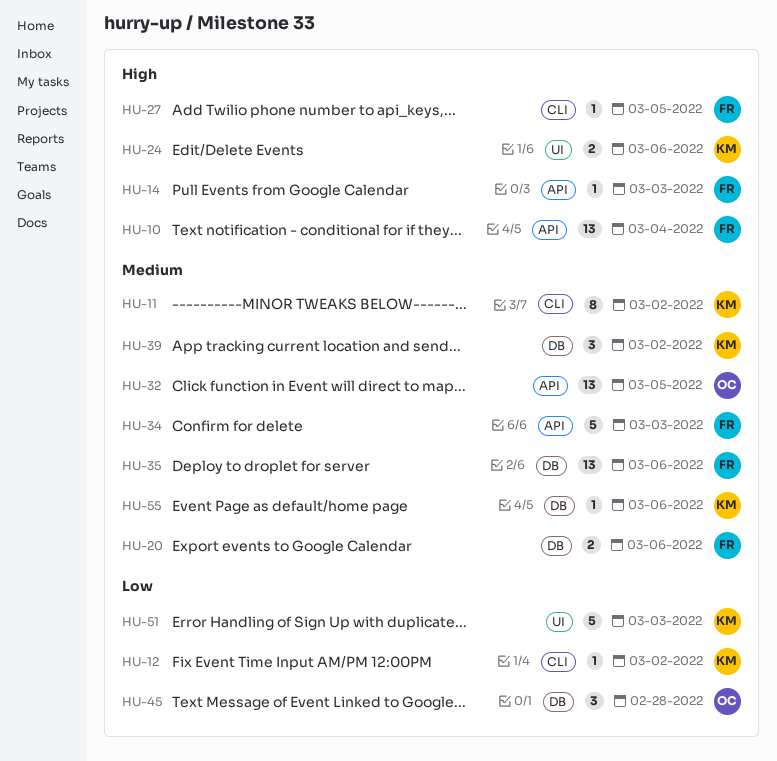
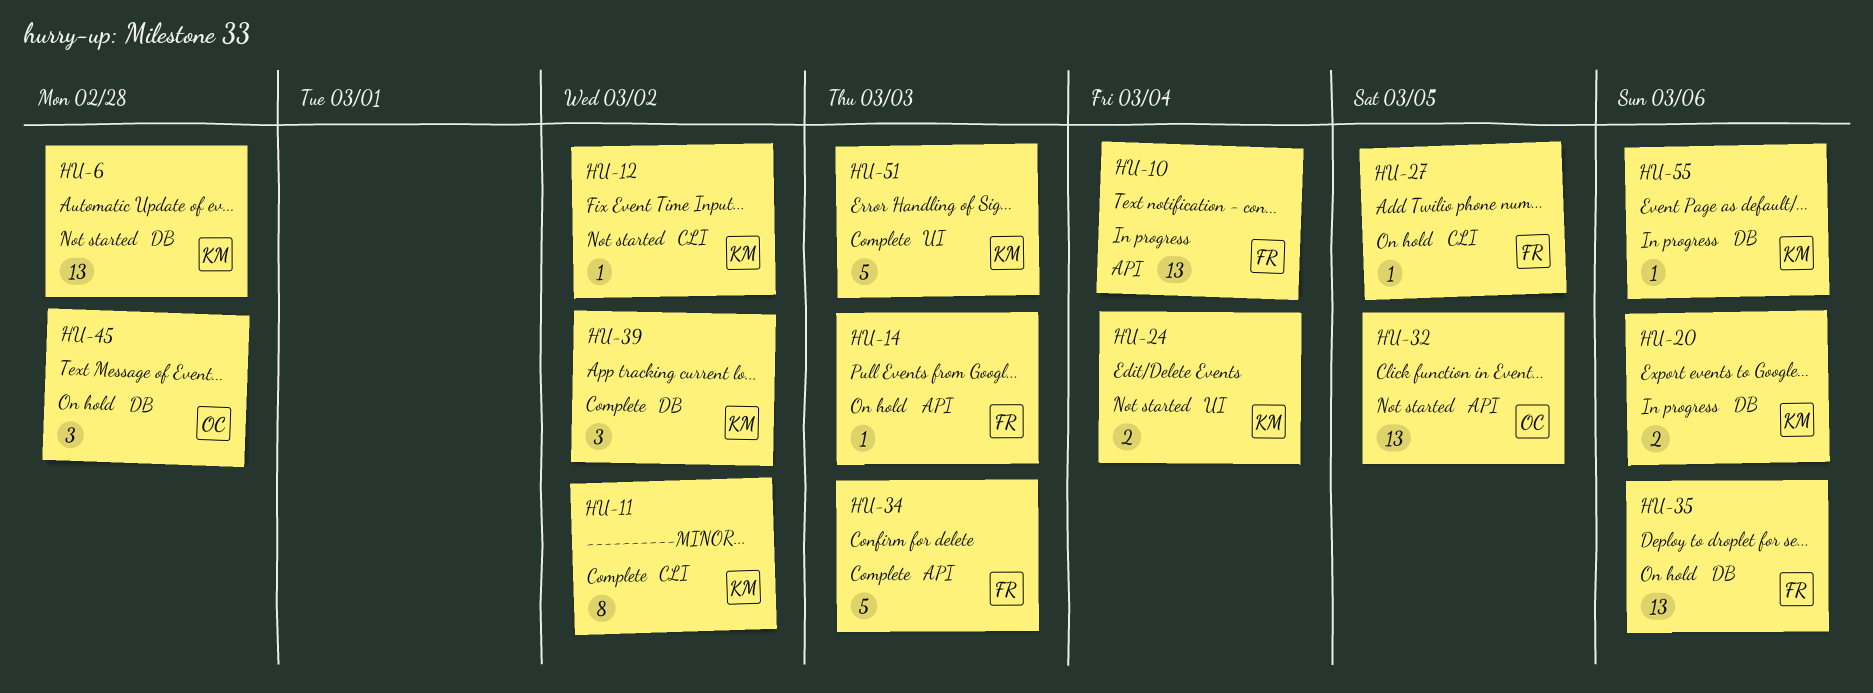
HU-6: none -> present
HU-20, owner: FR -> KM
HU-24, due: Mar 6 -> Mar 4

